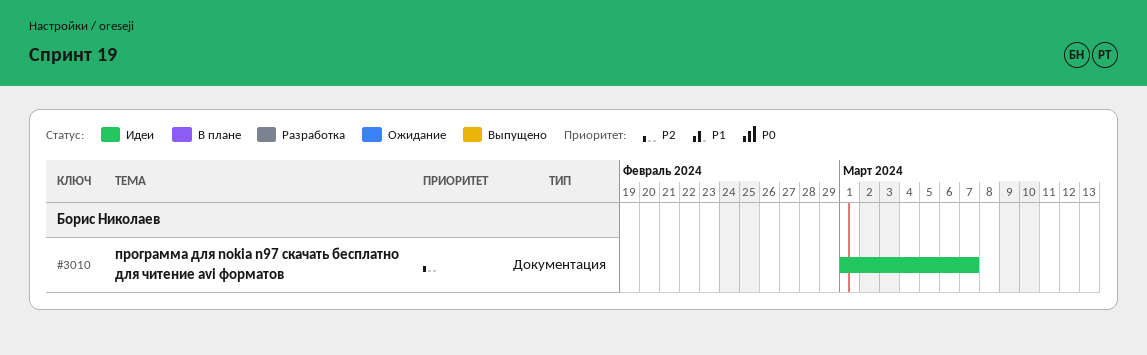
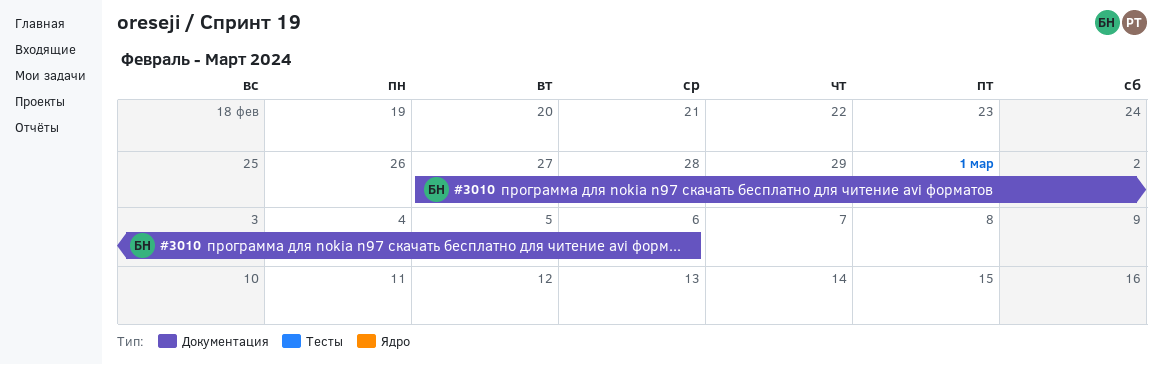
#3010, start: Mar 1 -> Feb 27
#3010, due: Mar 7 -> Mar 6

